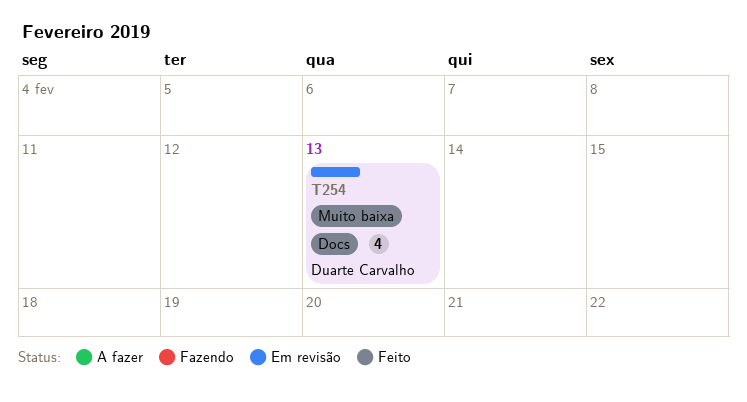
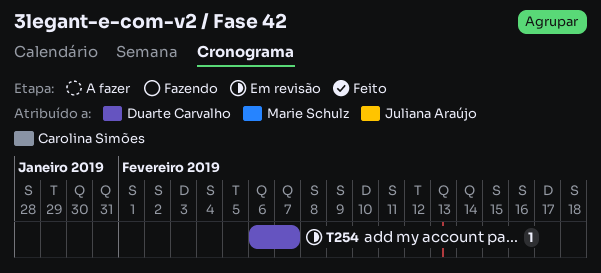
T254, estimate: 4 -> 1
T254, due: Feb 13 -> Feb 7

